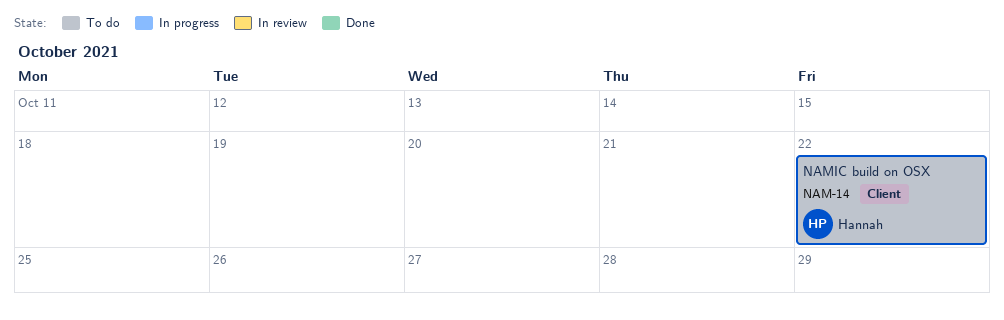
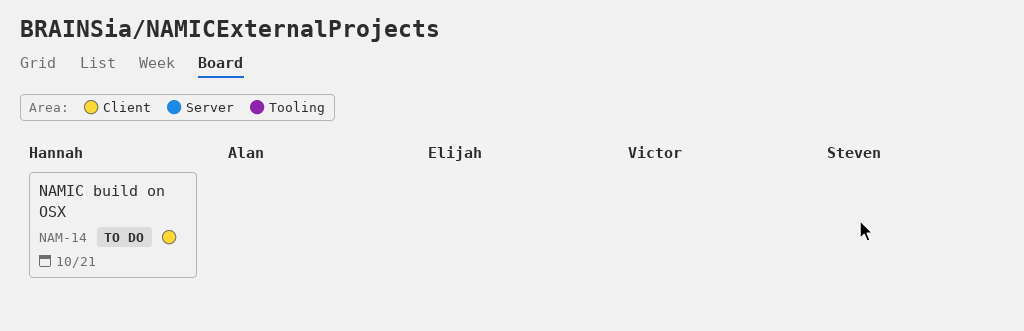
NAM-14, due: Oct 22 -> Oct 21

